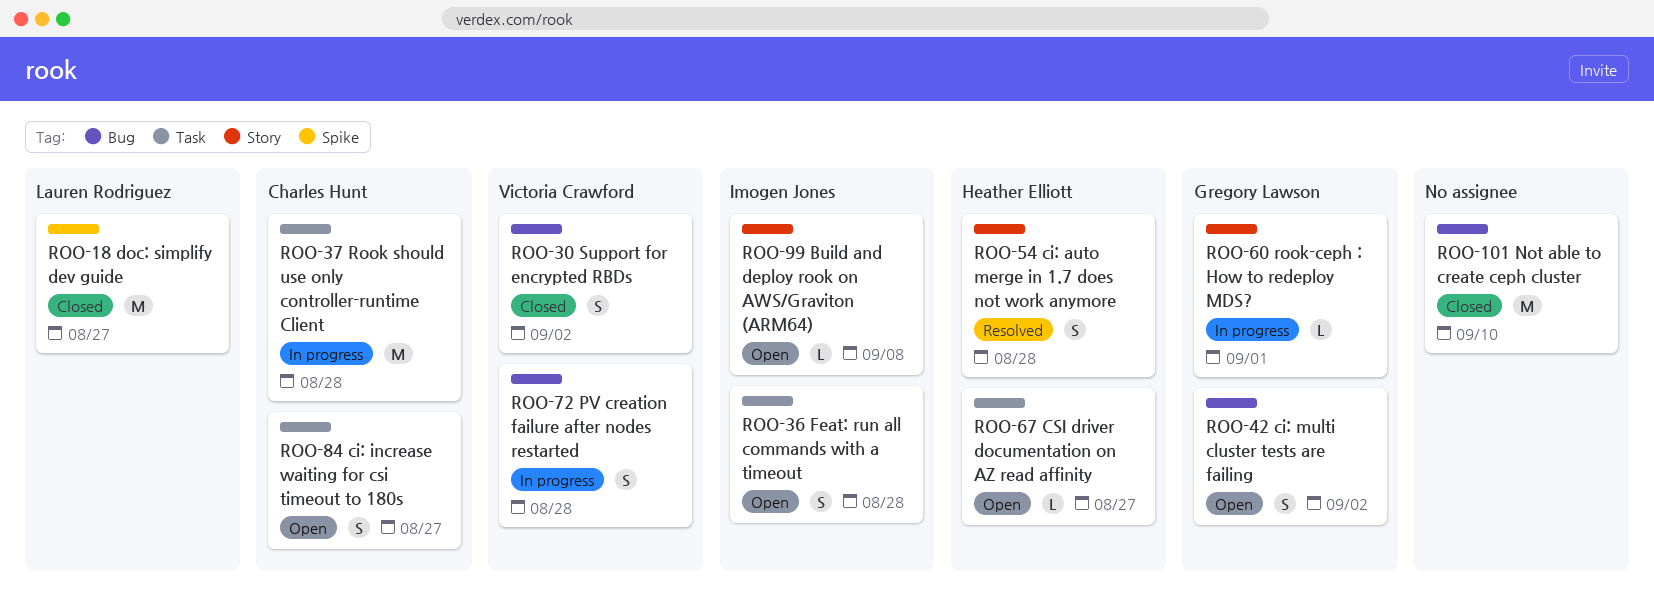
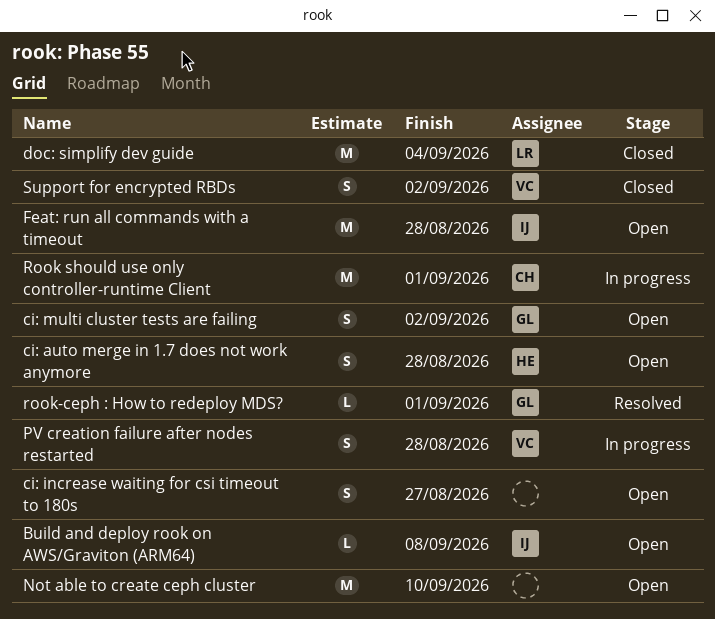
ci: auto merge in 1.7 does not work anymore, status: Resolved -> Open
ci: increase waiting for csi timeout to 180s, owner: Charles Hunt -> none
CSI driver documentation on AZ read affinity: present -> none
doc: simplify dev guide, due: Aug 27 -> Sep 4
Feat: run all commands with a timeout, estimate: S -> M
Not able to create ceph cluster, status: Closed -> Open
Rook should use only controller-runtime Client, due: Aug 28 -> Sep 1
rook-ceph : How to redeploy MDS?, status: In progress -> Resolved

